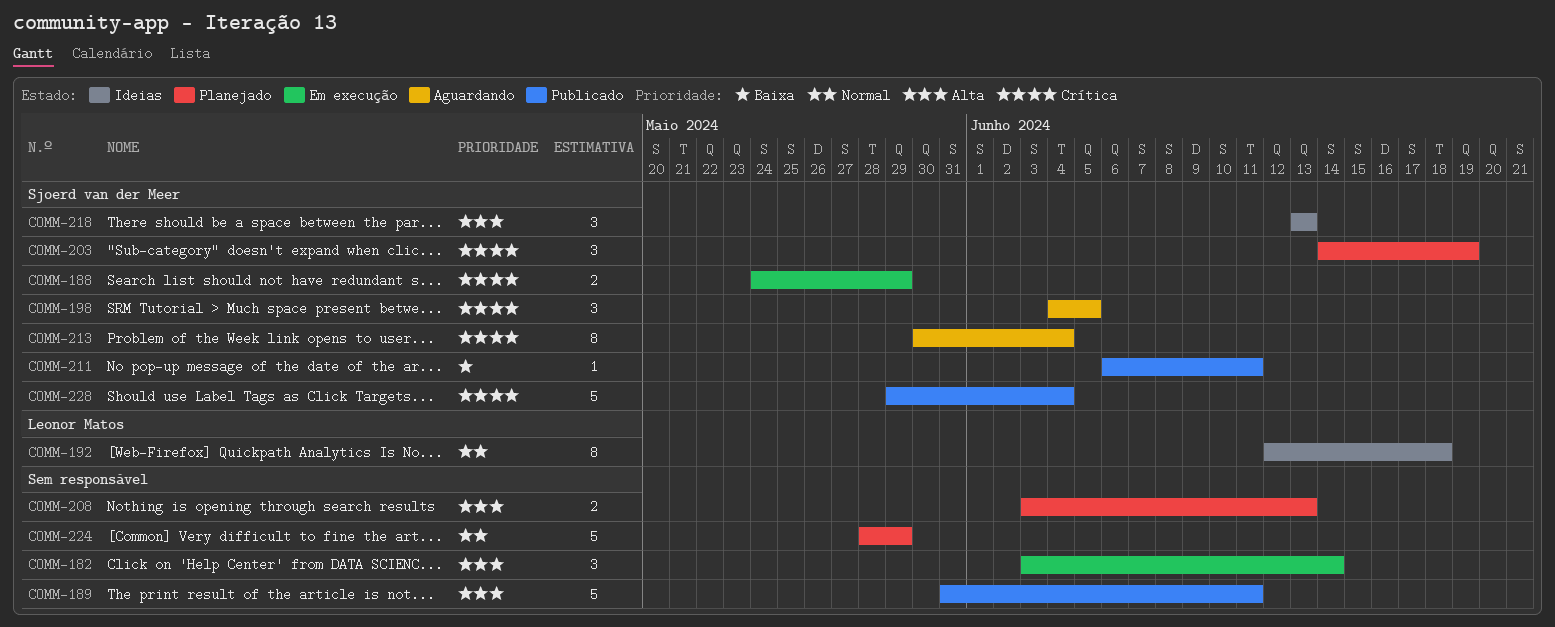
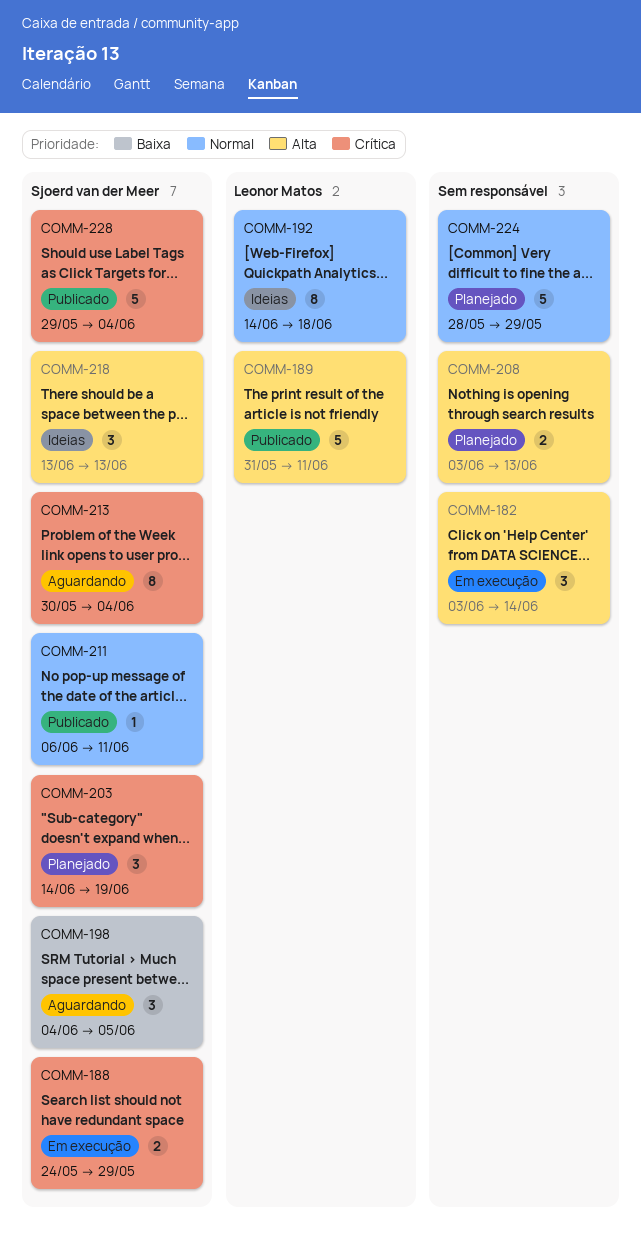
COMM-189, owner: none -> Leonor Matos
COMM-192, start: Jun 12 -> Jun 14
COMM-198, priority: Crítica -> Baixa
COMM-211, priority: Baixa -> Normal

